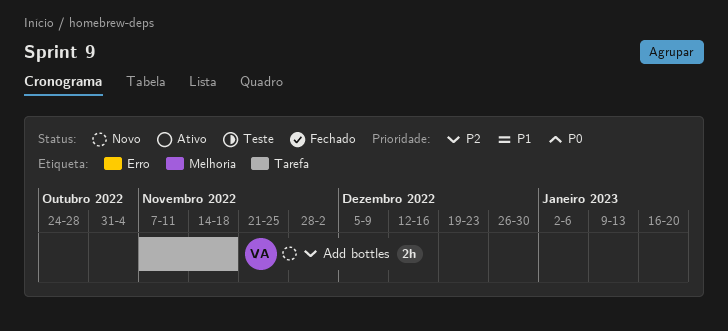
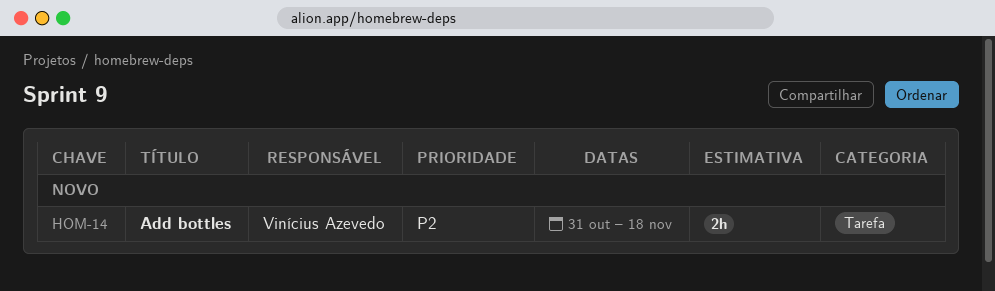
Add bottles, start: Nov 7 -> Oct 31

